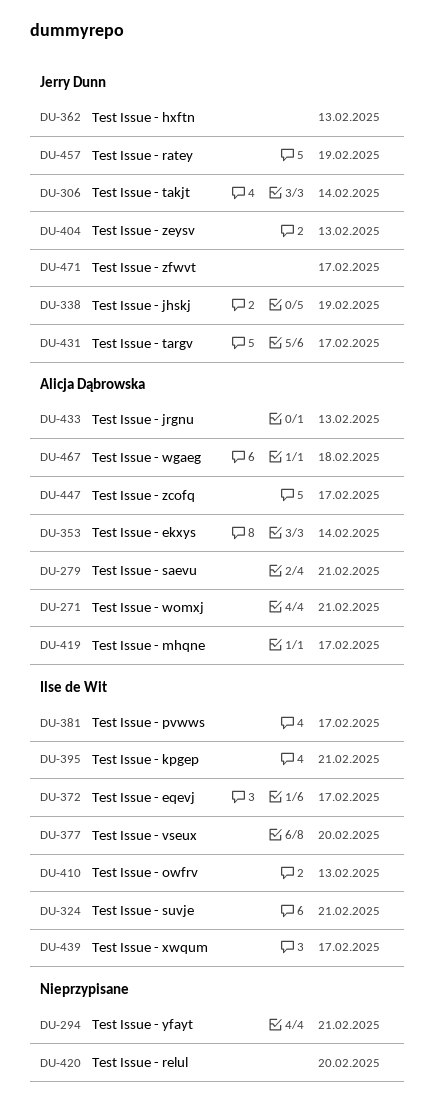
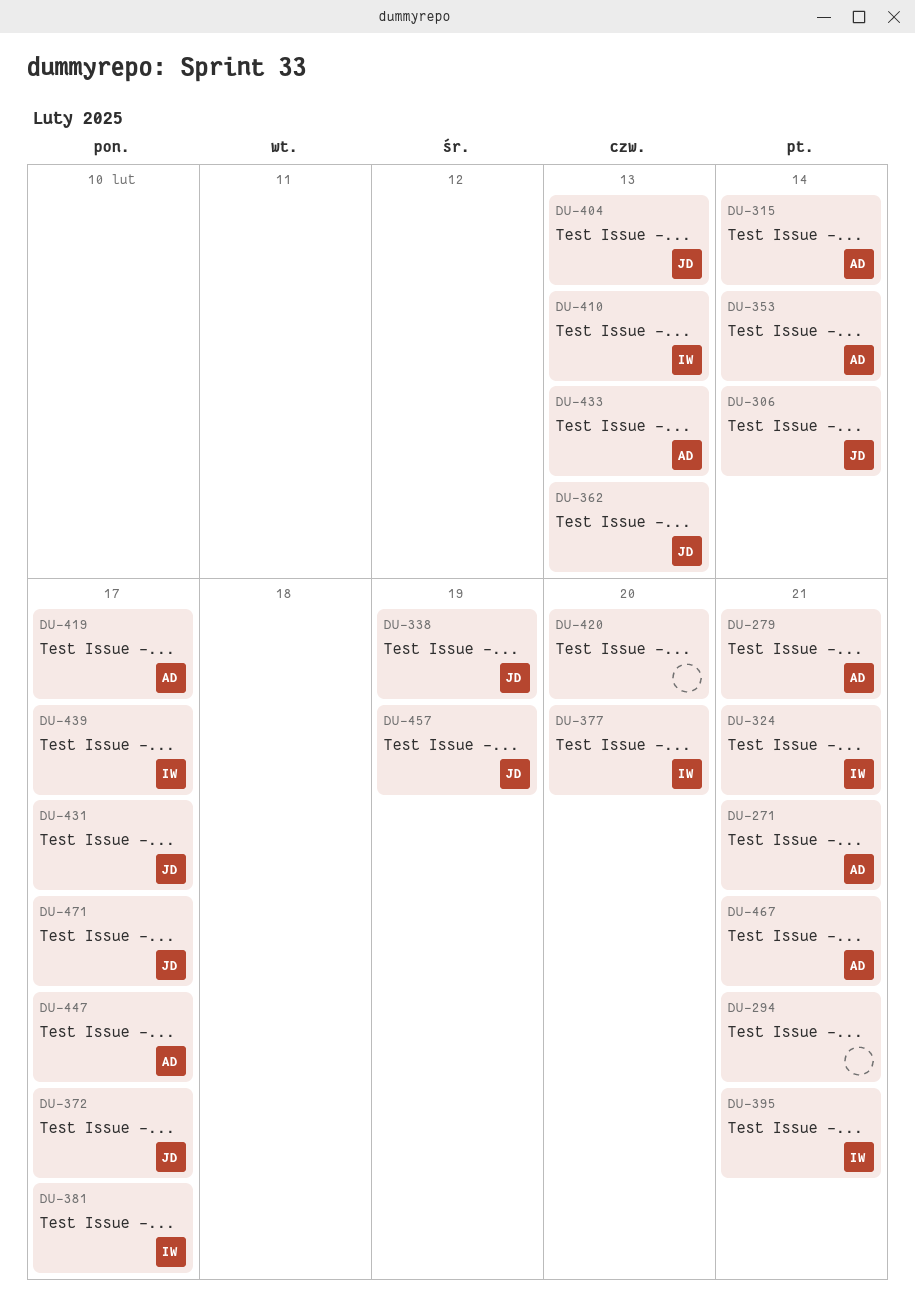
DU-315: none -> present
DU-372, owner: Ilse de Wit -> Jerry Dunn
DU-467, due: Feb 18 -> Feb 21

